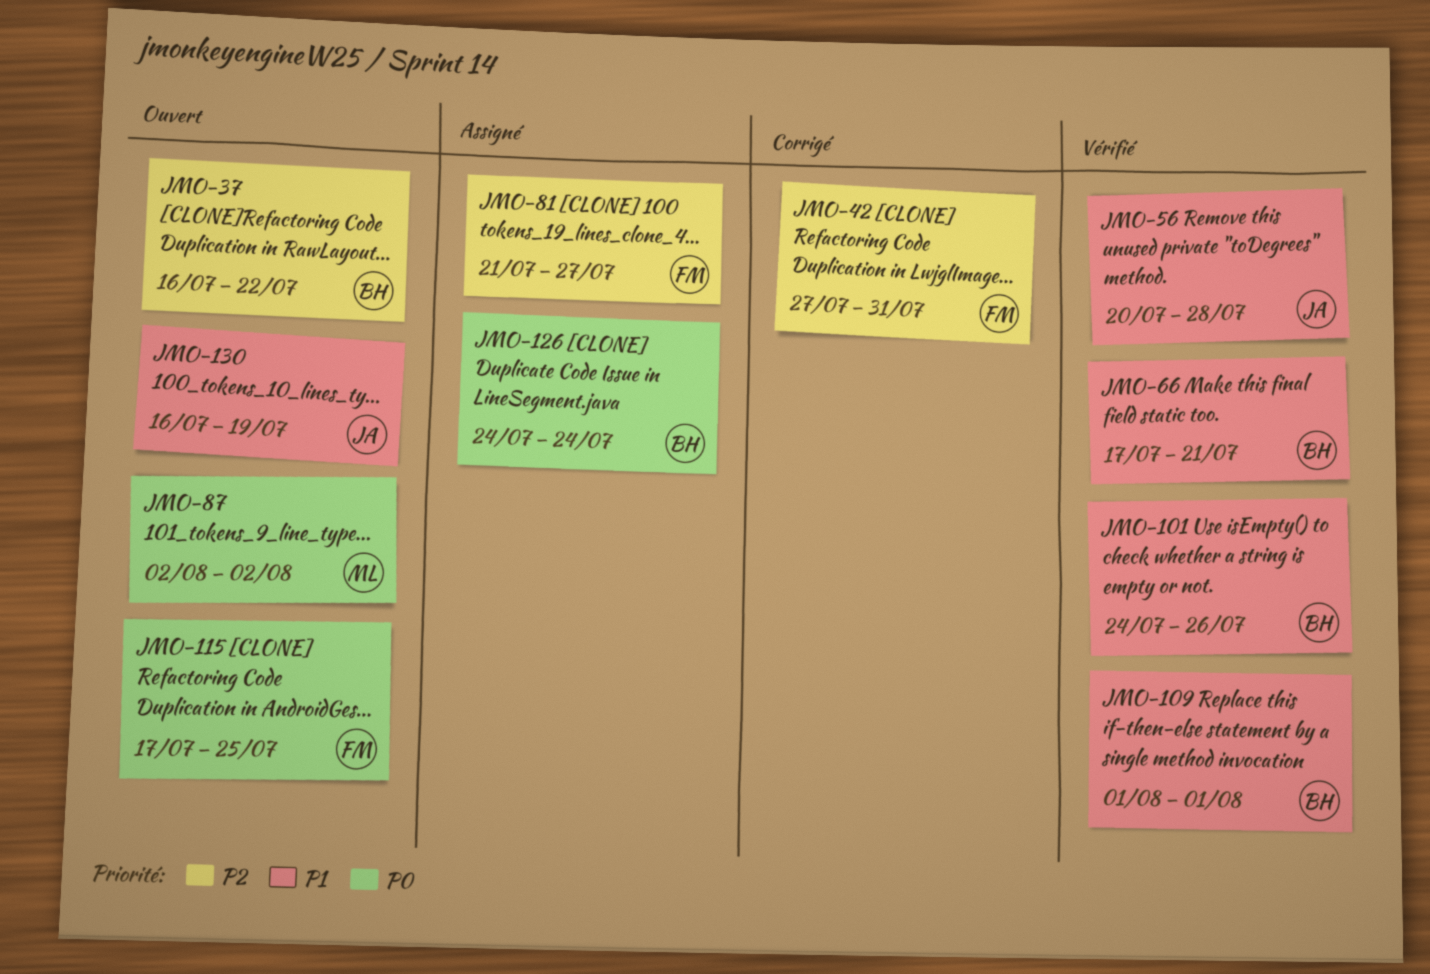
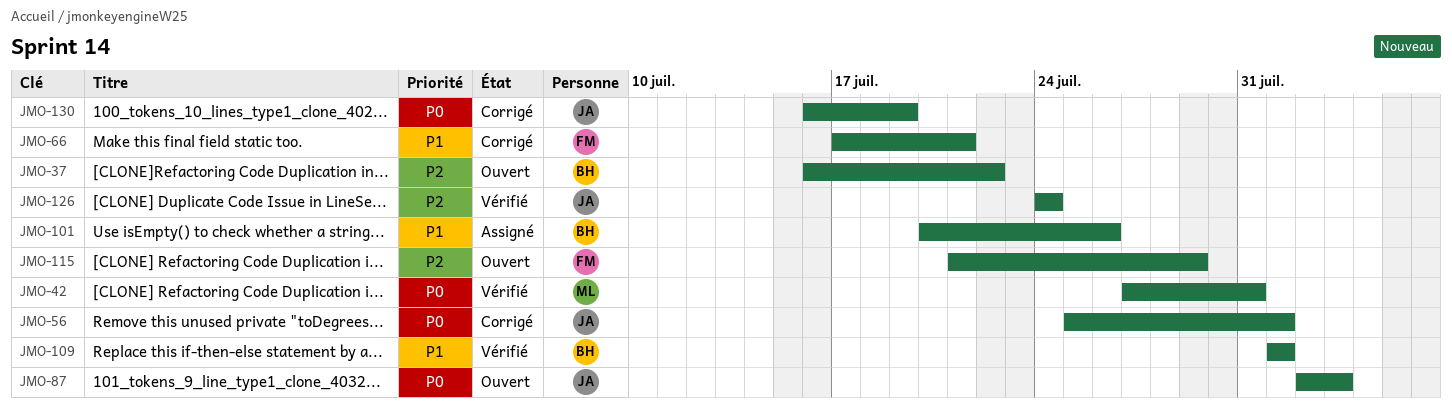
JMO-42, status: Corrigé -> Vérifié
JMO-42, owner: FM -> ML
JMO-42, priority: P2 -> P0
JMO-56, status: Vérifié -> Corrigé
JMO-56, priority: P1 -> P0
JMO-56, start: Jul 20 -> Jul 25
JMO-56, due: Jul 28 -> Aug 1
JMO-66, status: Vérifié -> Corrigé
JMO-66, owner: BH -> FM
JMO-81: present -> none
JMO-87, owner: ML -> JA
JMO-87, due: Aug 2 -> Aug 3
JMO-101, status: Vérifié -> Assigné
JMO-101, start: Jul 24 -> Jul 20
JMO-115, priority: P0 -> P2
JMO-115, start: Jul 17 -> Jul 21
JMO-115, due: Jul 25 -> Jul 29
JMO-126, status: Assigné -> Vérifié
JMO-126, owner: BH -> JA
JMO-126, priority: P0 -> P2
JMO-130, status: Ouvert -> Corrigé
JMO-130, priority: P1 -> P0

